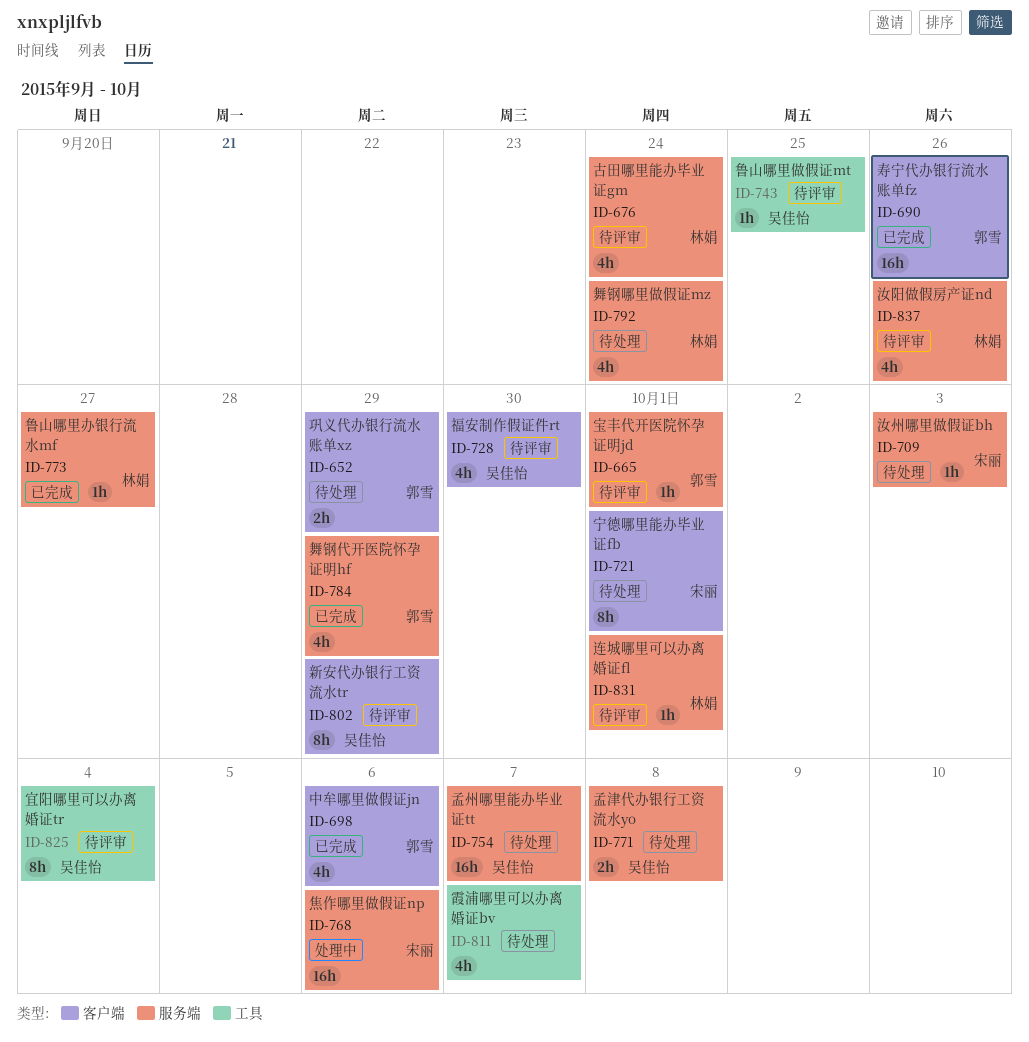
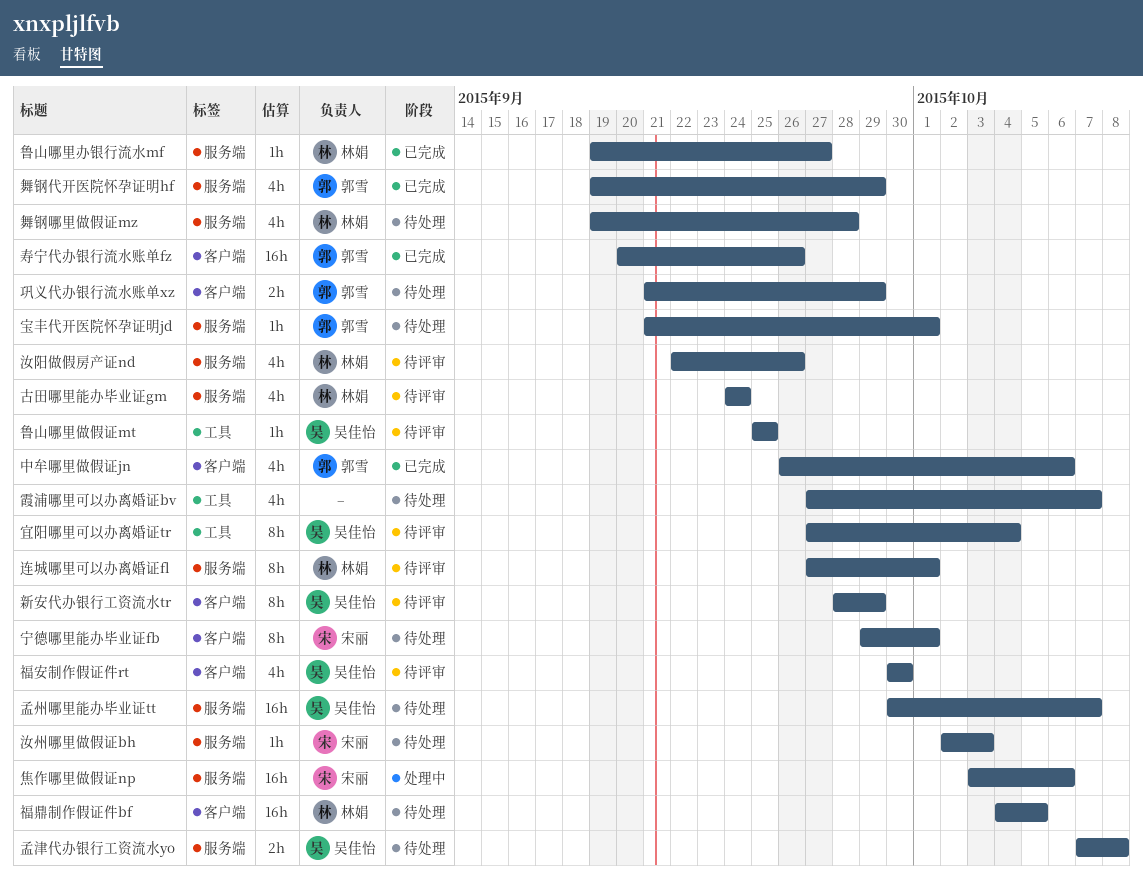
宝丰代开医院怀孕证明jd, status: 待评审 -> 待处理
福鼎制作假证件bf: none -> present
舞钢哪里做假证mz, due: Sep 24 -> Sep 28
连城哪里可以办离婚证fl, estimate: 1h -> 8h

